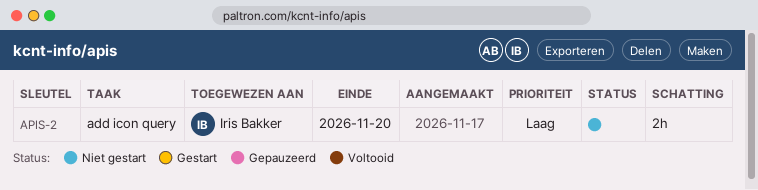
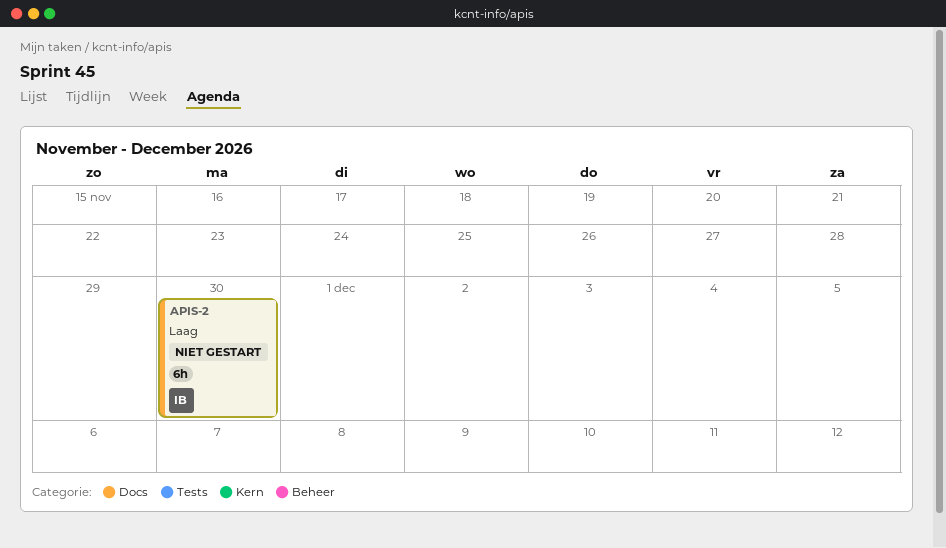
APIS-2, estimate: 2h -> 6h
APIS-2, due: Nov 20 -> Nov 30

